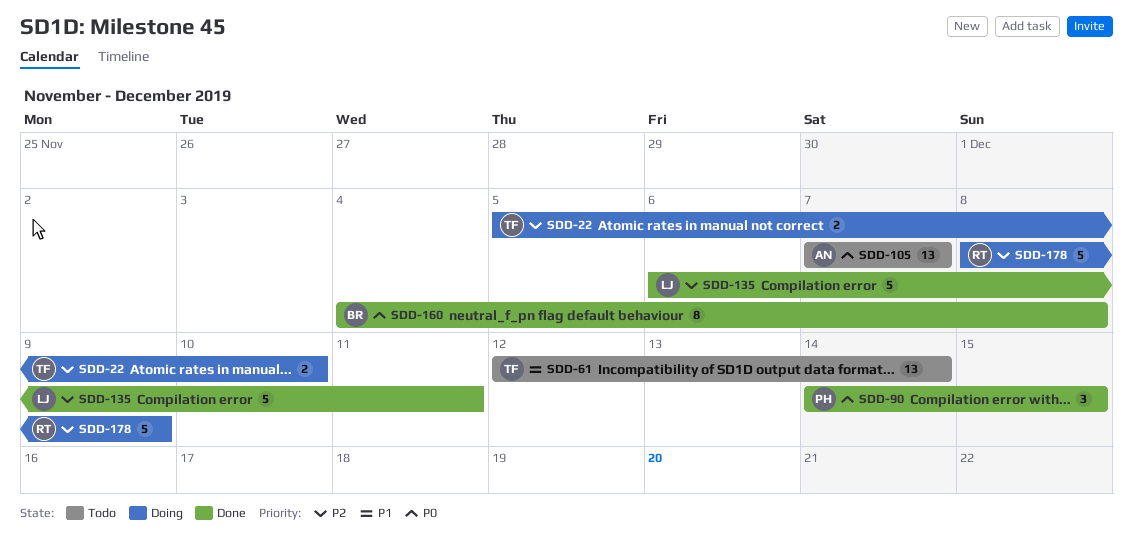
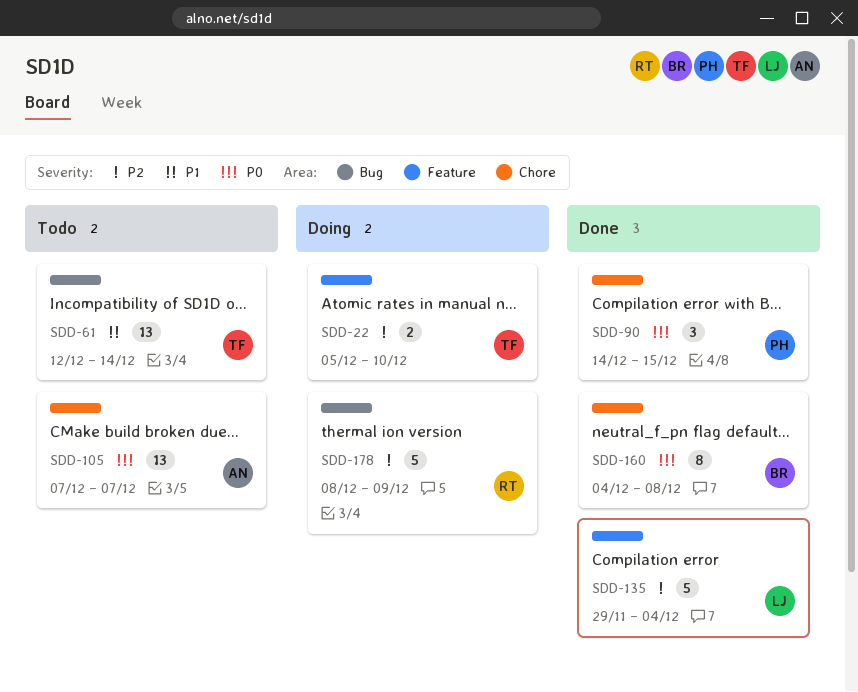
SDD-135, start: Dec 6 -> Nov 29
SDD-135, due: Dec 11 -> Dec 4

